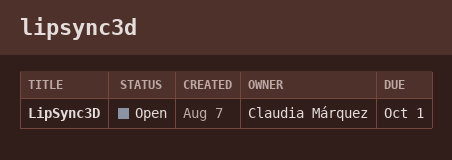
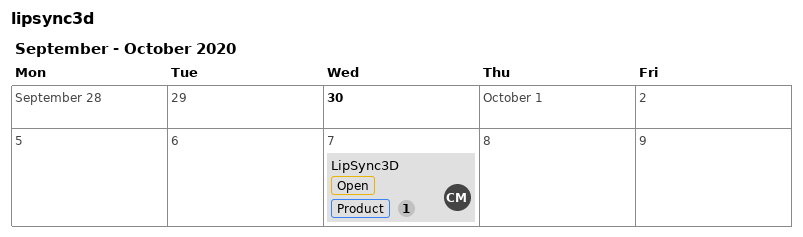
LipSync3D, due: Oct 1 -> Oct 7

